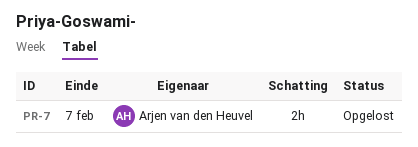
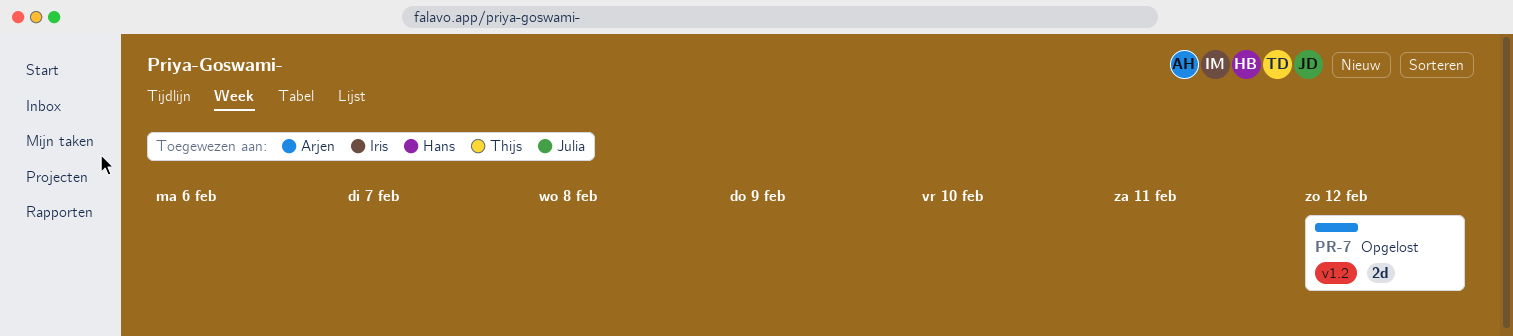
PR-7, estimate: 2h -> 2d
PR-7, due: Feb 7 -> Feb 12

